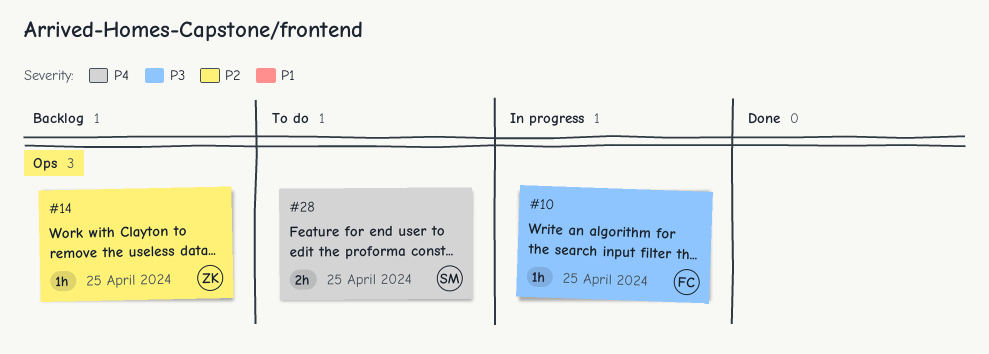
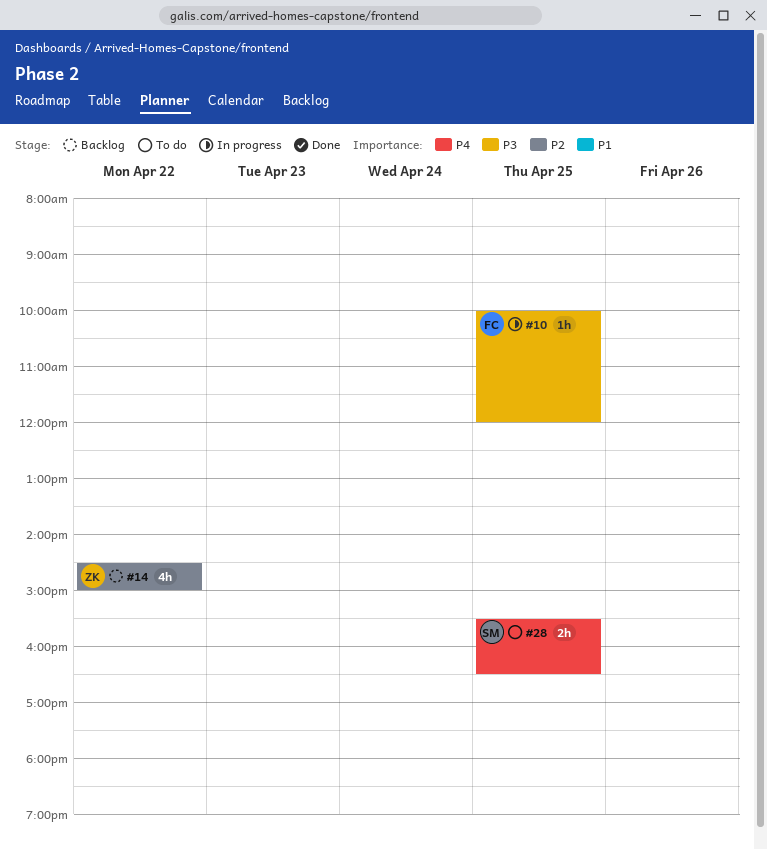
#14, estimate: 1h -> 4h
#14, day: Apr 25 -> Apr 22

